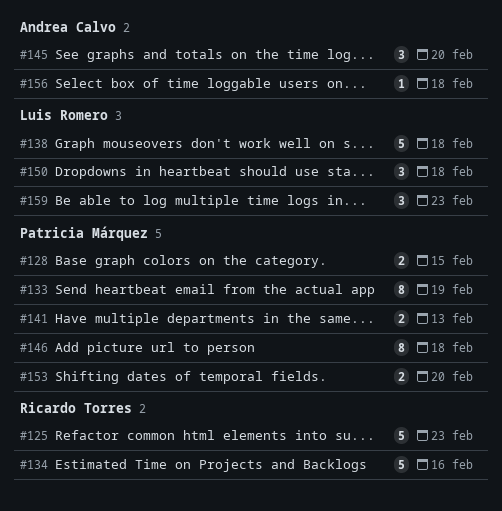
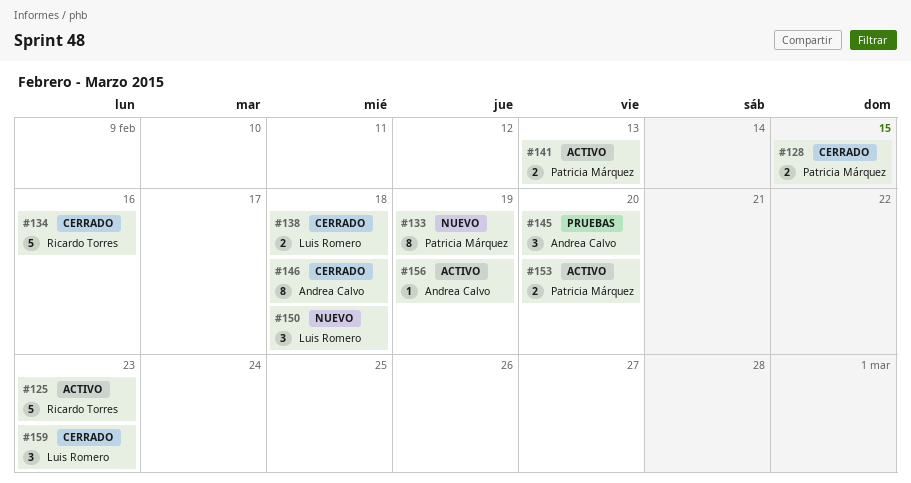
#138, estimate: 5 -> 2
#146, owner: Patricia Márquez -> Andrea Calvo
#156, due: Feb 18 -> Feb 19

